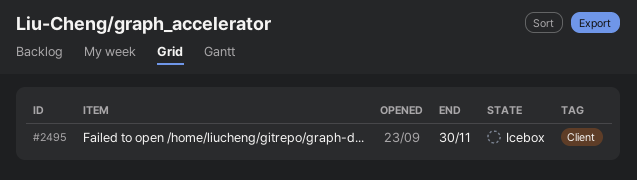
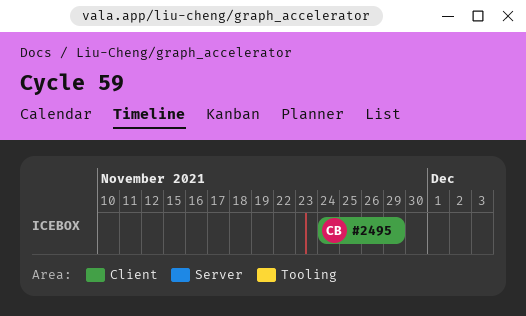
#2495, due: Nov 30 -> Nov 29

